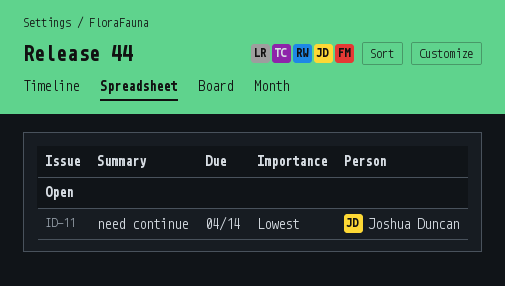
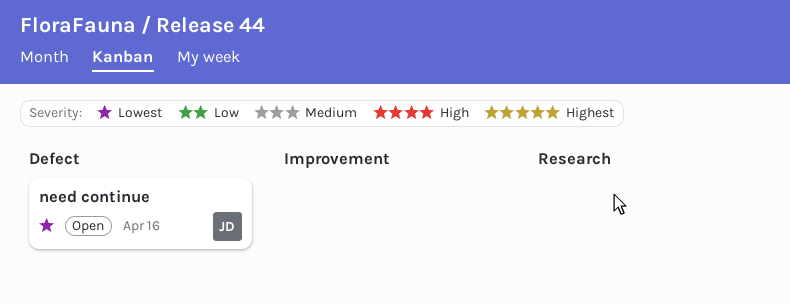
need continue, due: Apr 14 -> Apr 16

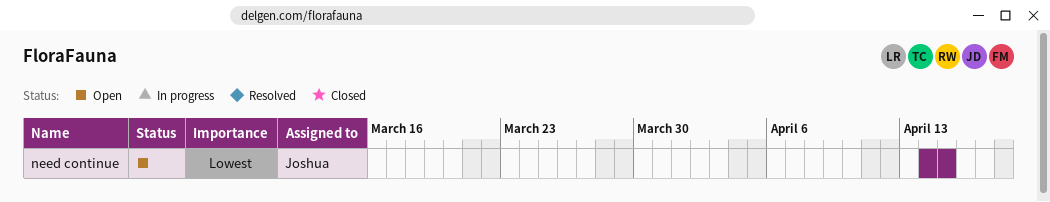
need continue, due: Apr 16 -> Apr 15

